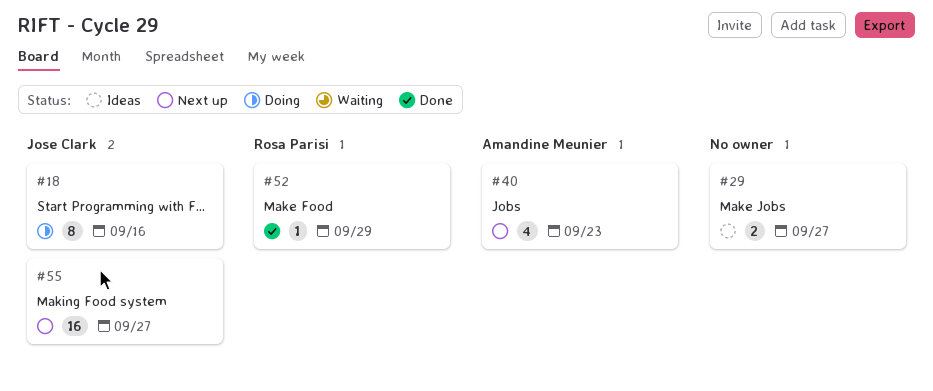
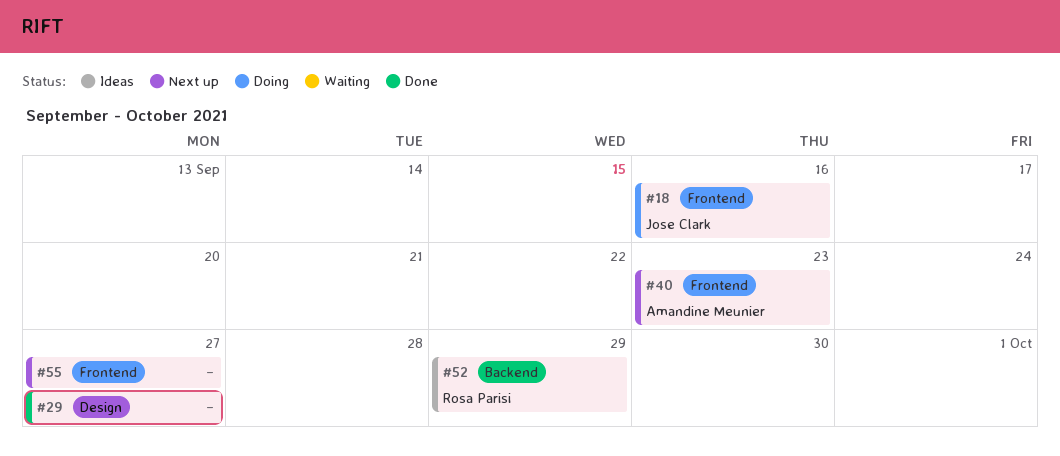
#29, status: Ideas -> Done
#52, status: Done -> Ideas
#55, owner: Jose Clark -> none

